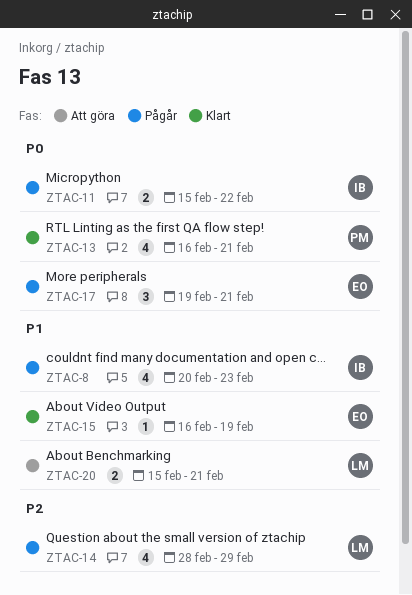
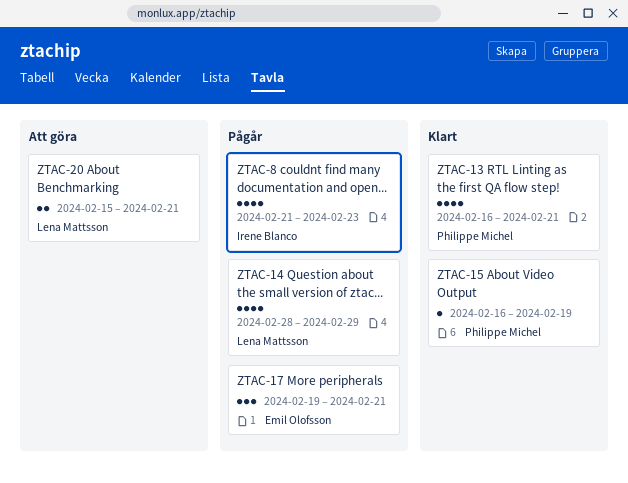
ZTAC-8, start: Feb 20 -> Feb 21
ZTAC-11: present -> none
ZTAC-15, owner: Emil Olofsson -> Philippe Michel

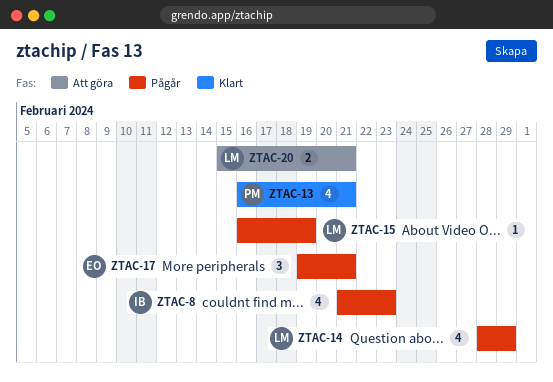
ZTAC-15, status: Klart -> Pågår
ZTAC-15, owner: Philippe Michel -> Lena Mattsson

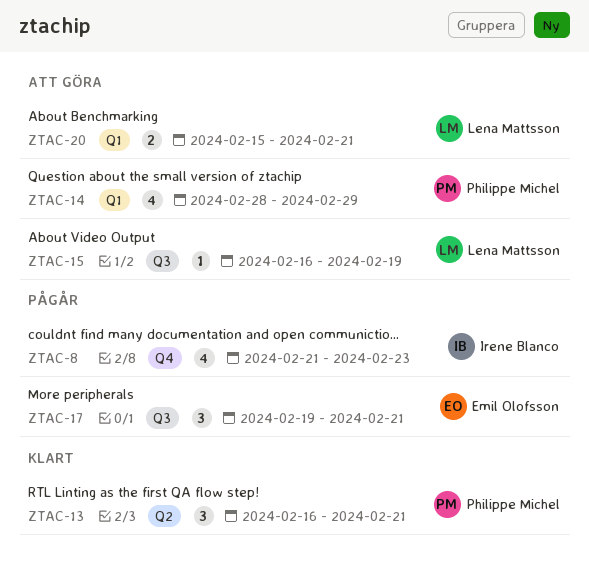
ZTAC-13, estimate: 4 -> 3
ZTAC-14, status: Pågår -> Att göra
ZTAC-14, owner: Lena Mattsson -> Philippe Michel
ZTAC-15, status: Pågår -> Att göra

